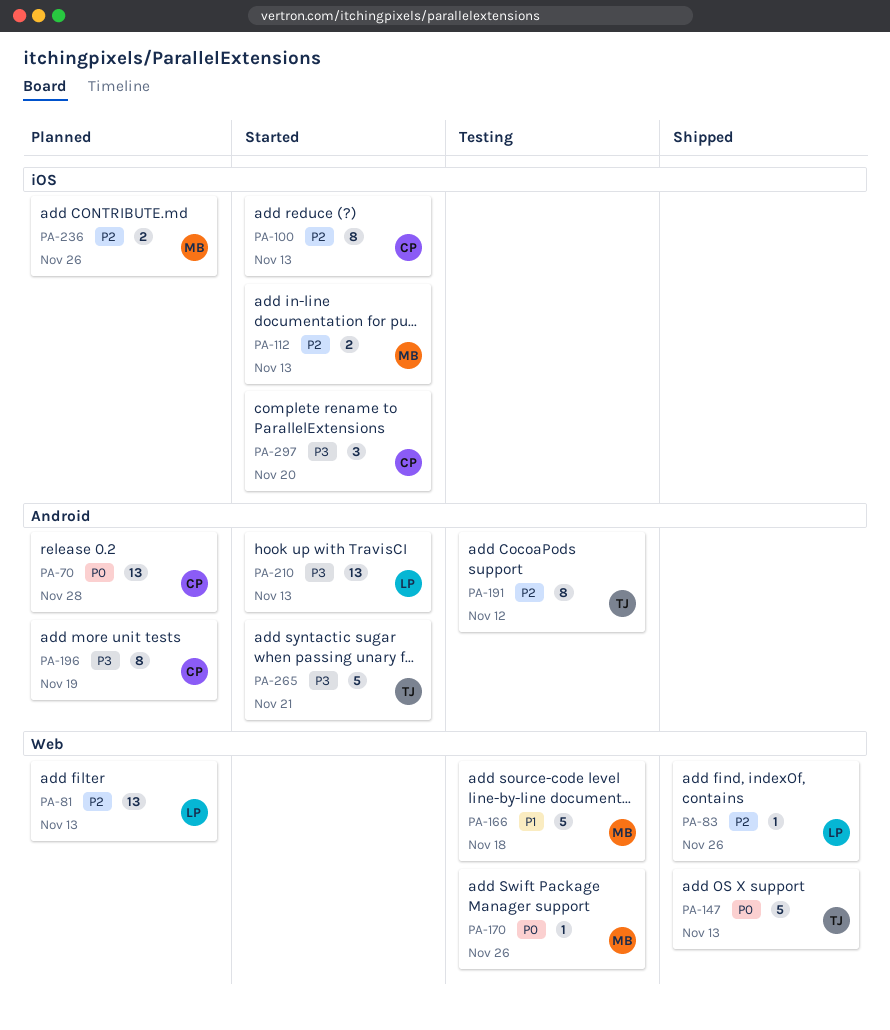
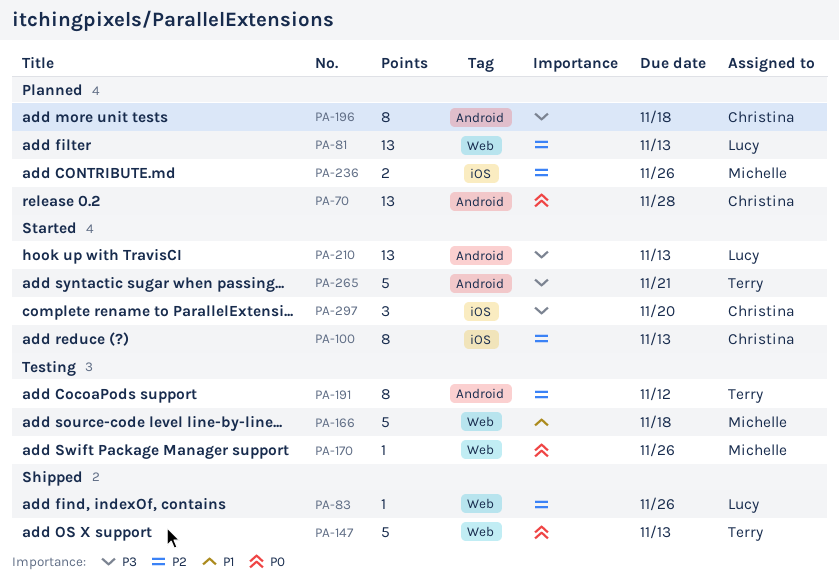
PA-112: present -> none
PA-196, due: Nov 19 -> Nov 18

